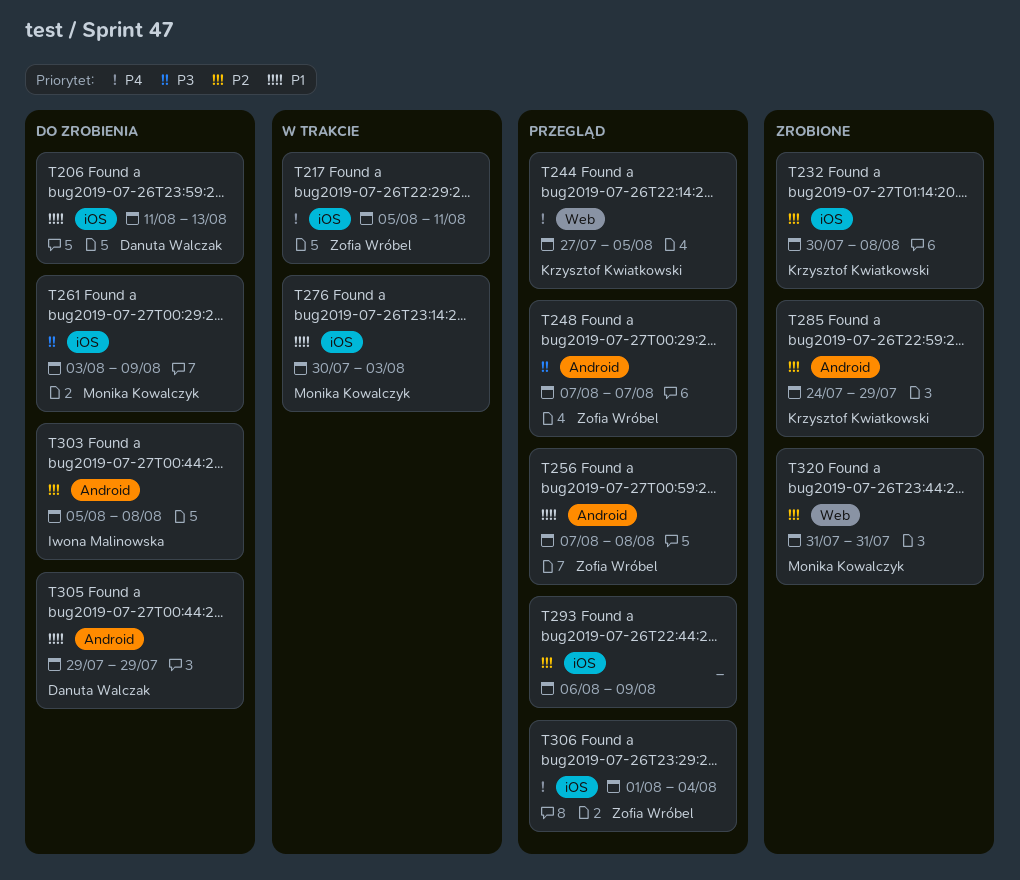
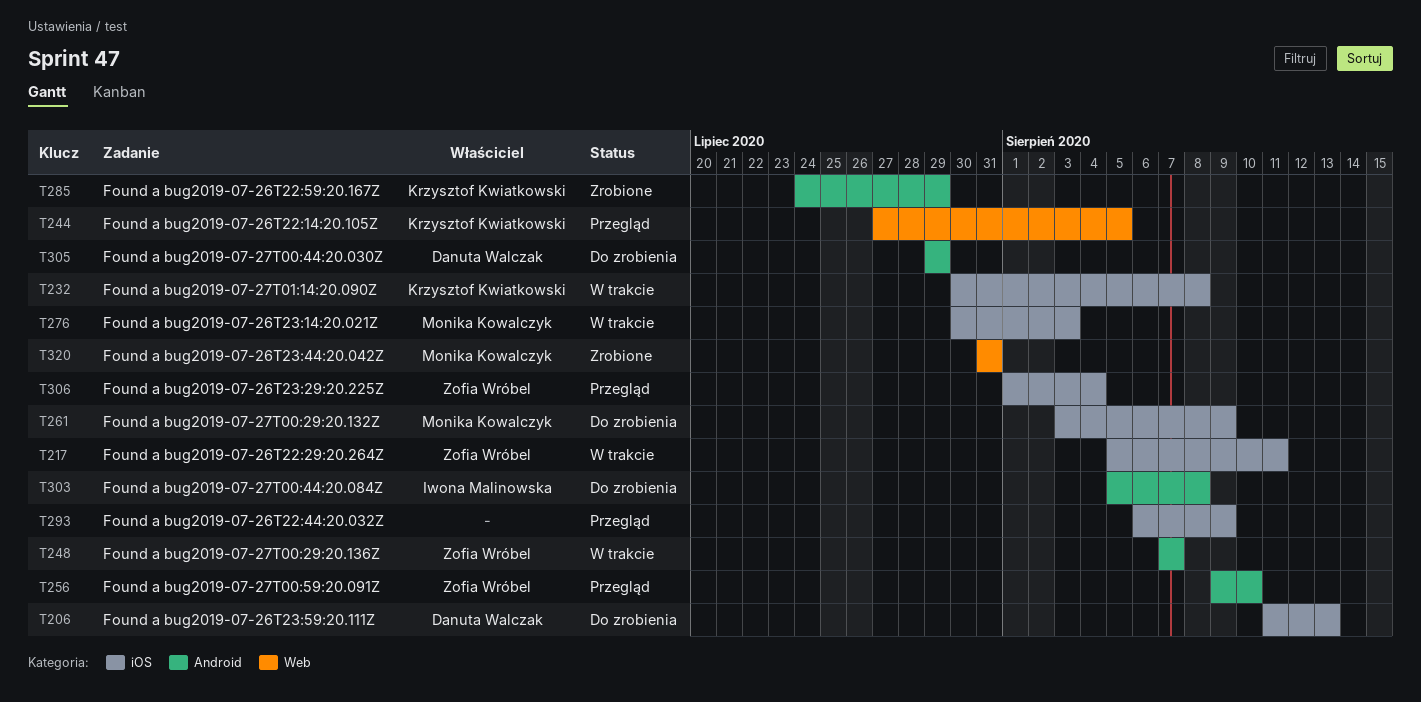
T232, status: Zrobione -> W trakcie
T248, status: Przegląd -> W trakcie
T256, start: Aug 7 -> Aug 9
T256, due: Aug 8 -> Aug 10

